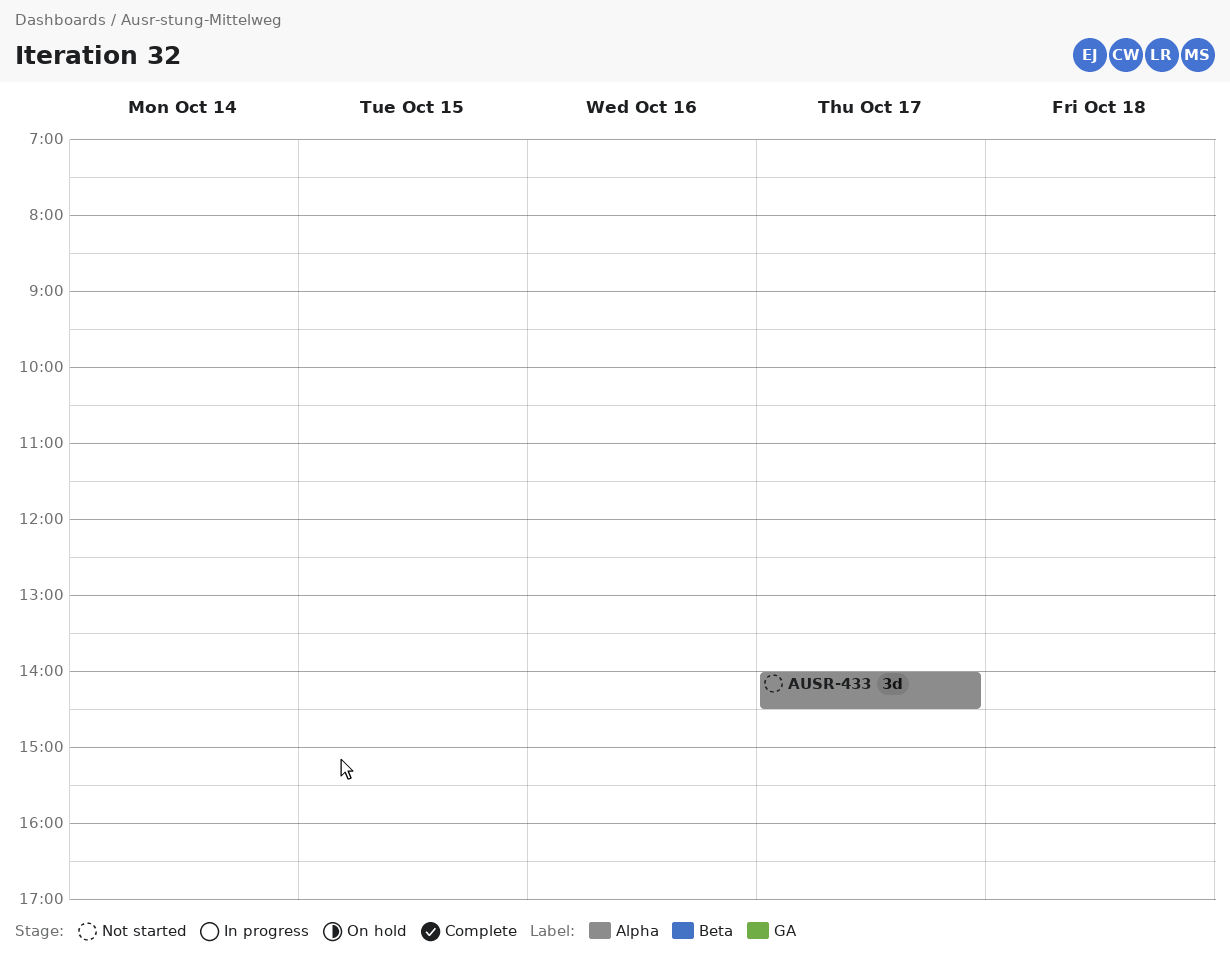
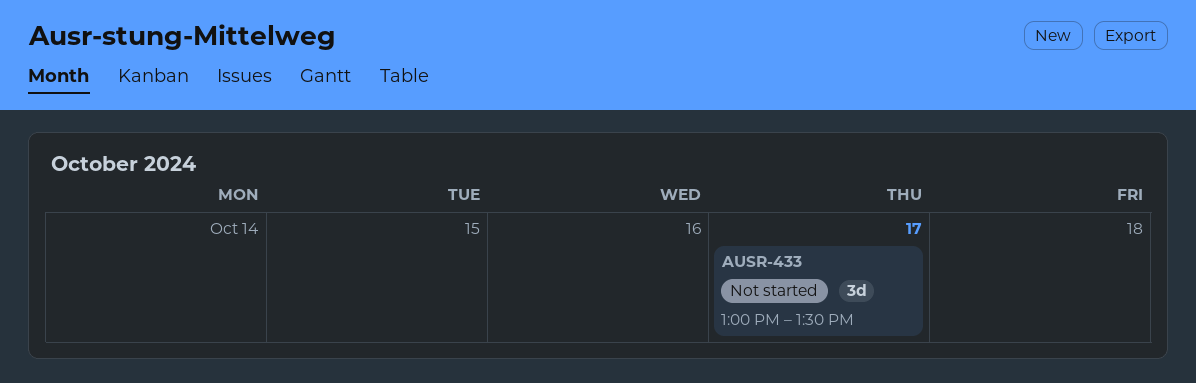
AUSR-433, begins: 14:00 -> 13:00
AUSR-433, ends: 14:30 -> 13:30

